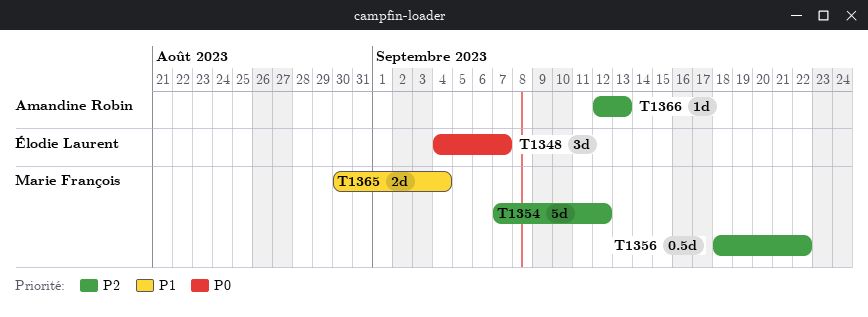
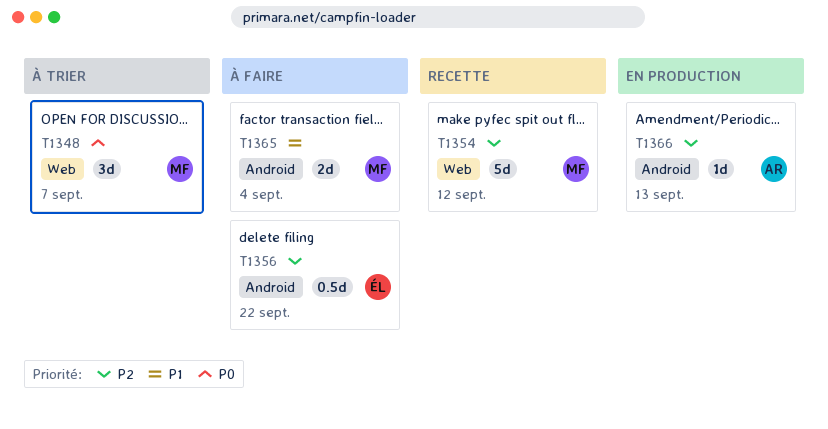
T1348, owner: Élodie Laurent -> Marie François
T1356, owner: Marie François -> Élodie Laurent

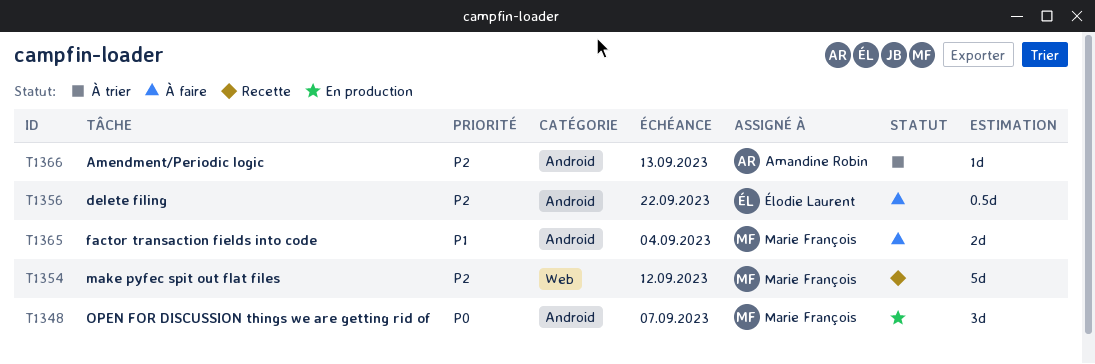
T1348, status: À trier -> En production
T1348, label: Web -> Android
T1366, status: En production -> À trier

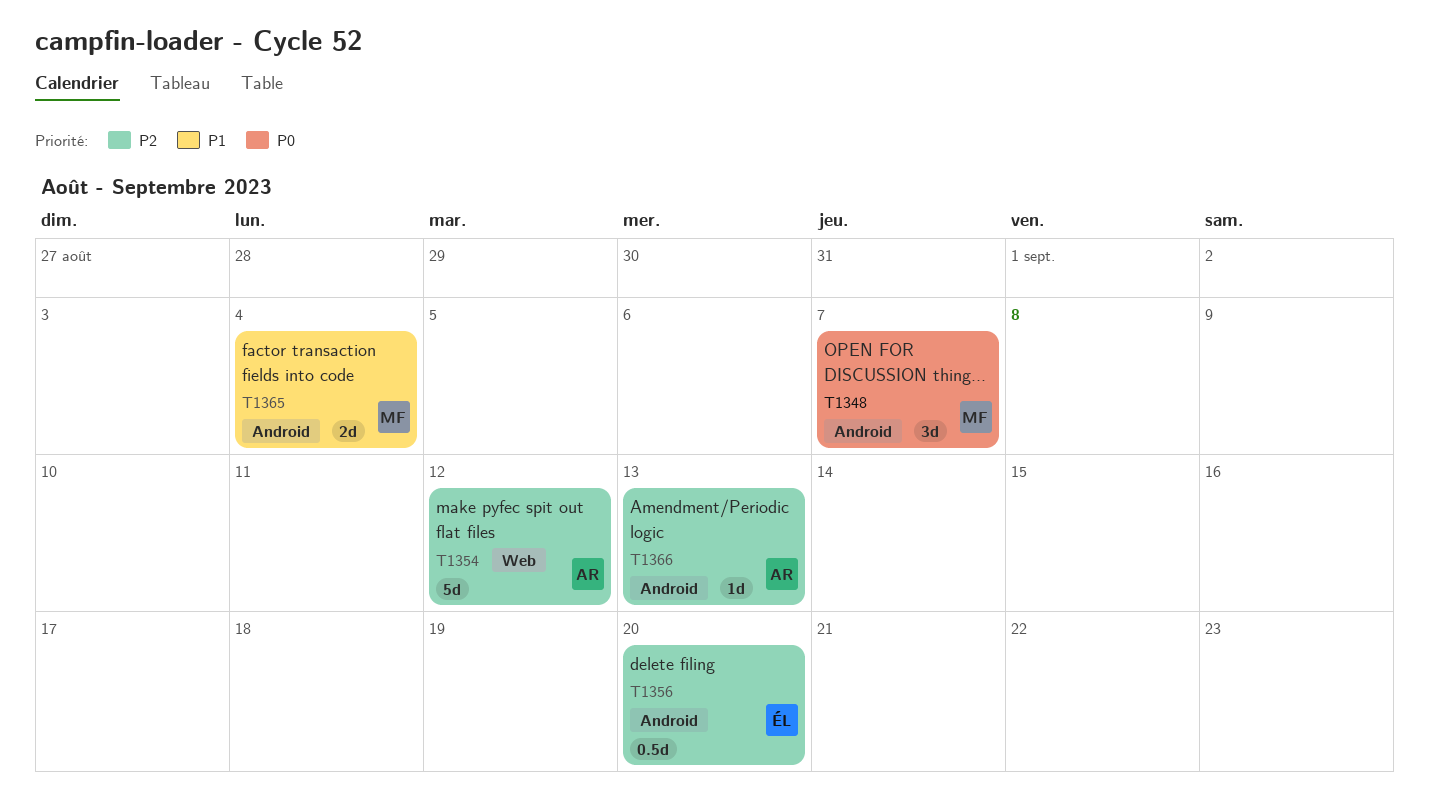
T1354, owner: Marie François -> Amandine Robin
T1356, due: Sep 22 -> Sep 20

